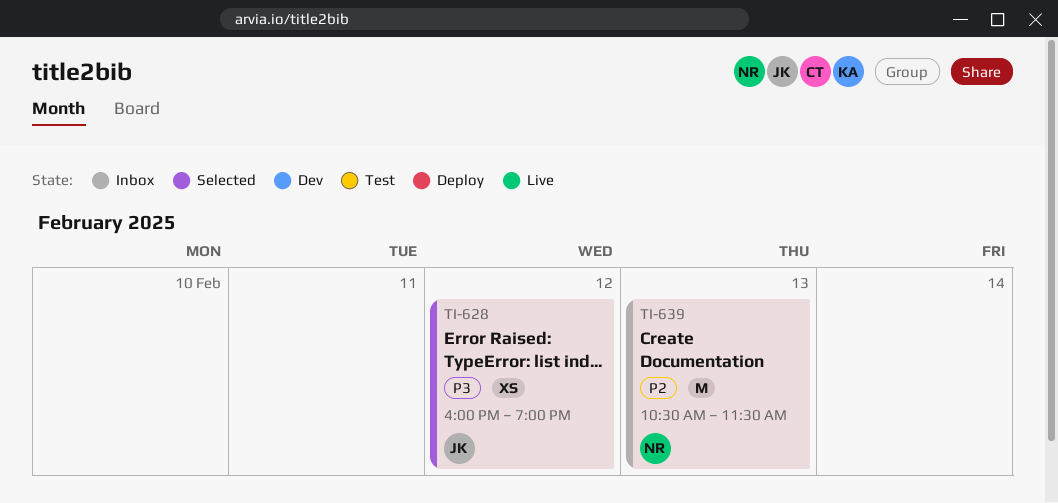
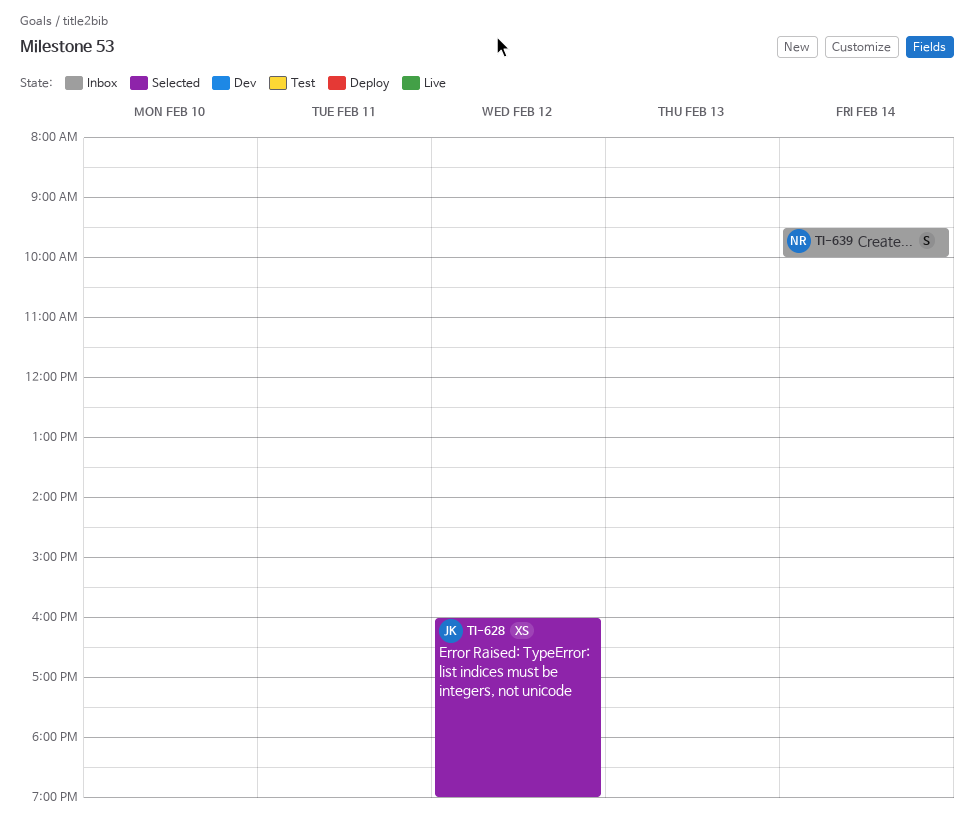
TI-639, estimate: M -> S
TI-639, day: Feb 13 -> Feb 14
TI-639, begins: 10:30 -> 09:30
TI-639, ends: 11:30 -> 10:00

